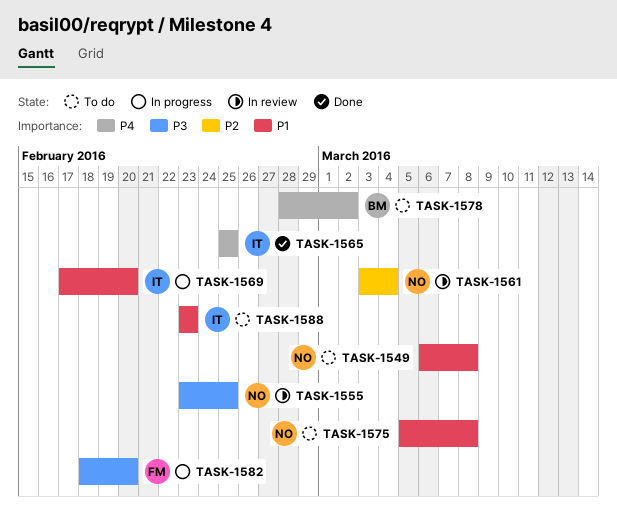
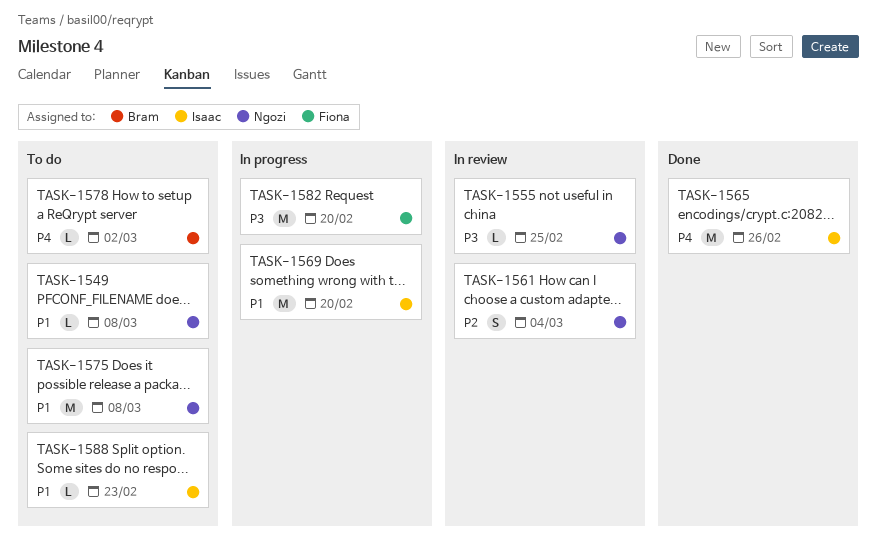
TASK-1565, due: Feb 25 -> Feb 26

